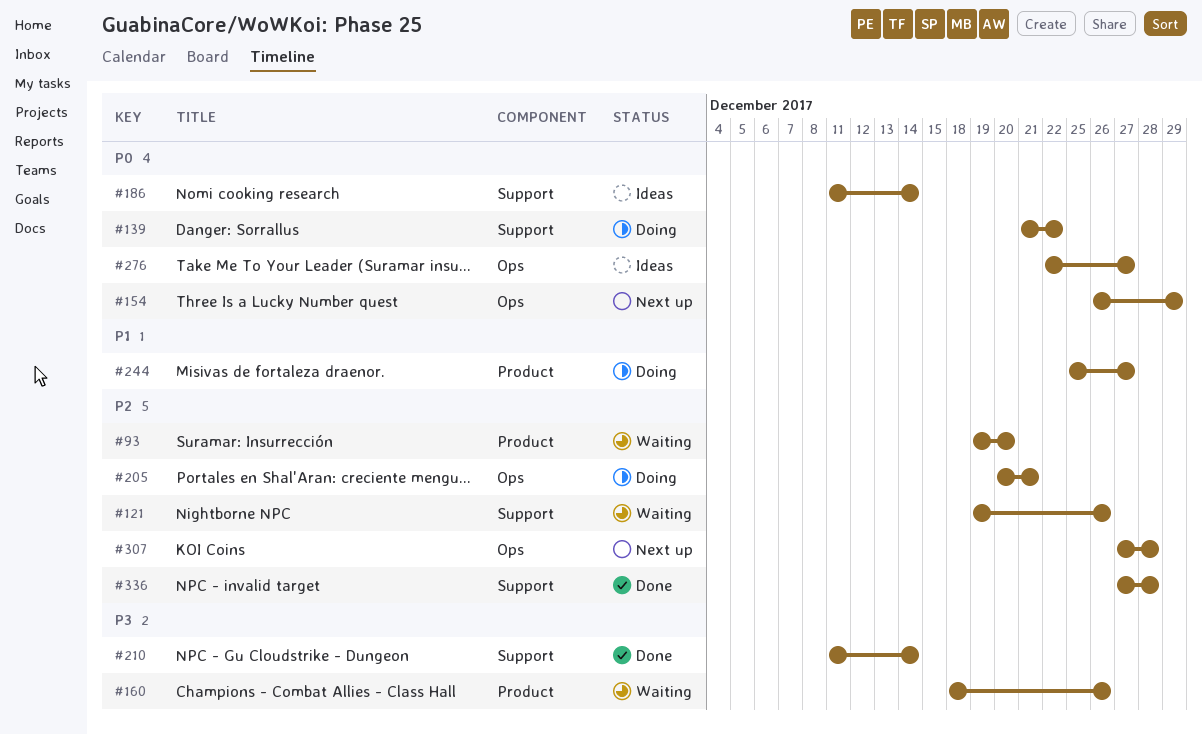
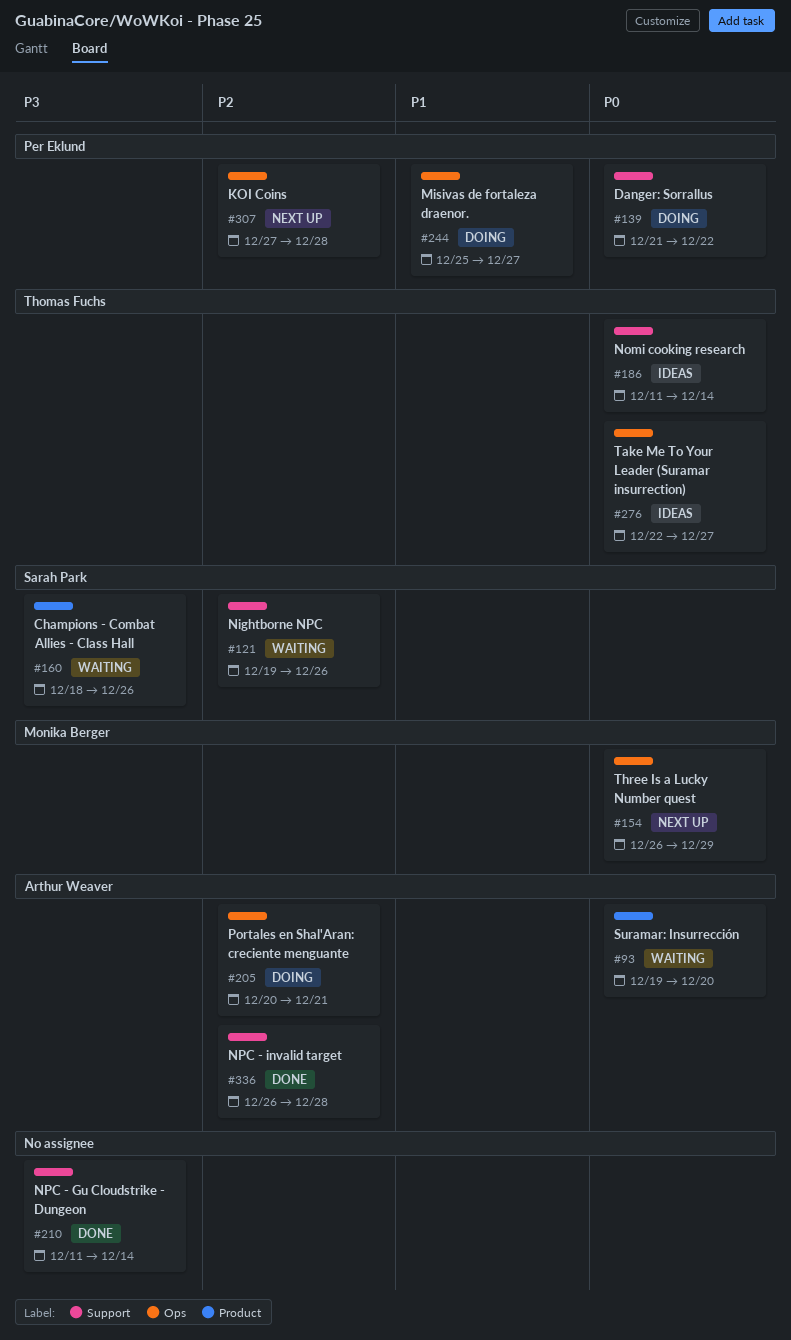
#93, priority: P2 -> P0
#244, label: Product -> Ops
#336, start: Dec 27 -> Dec 26

